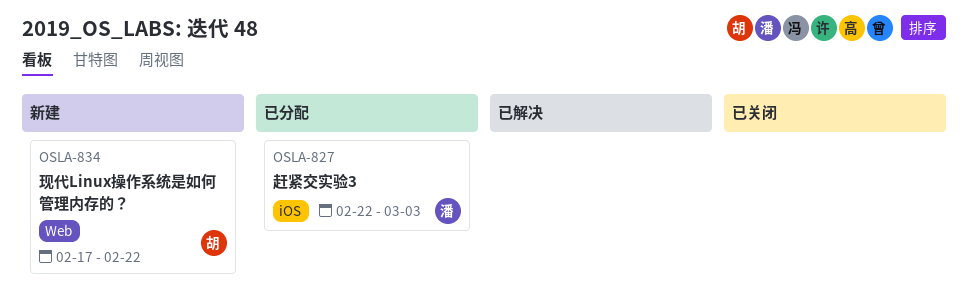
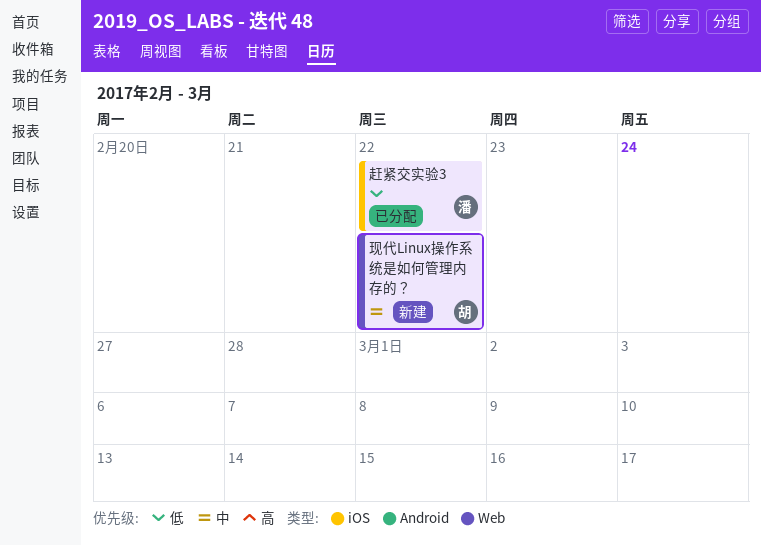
赶紧交实验3, due: Mar 3 -> Feb 22

